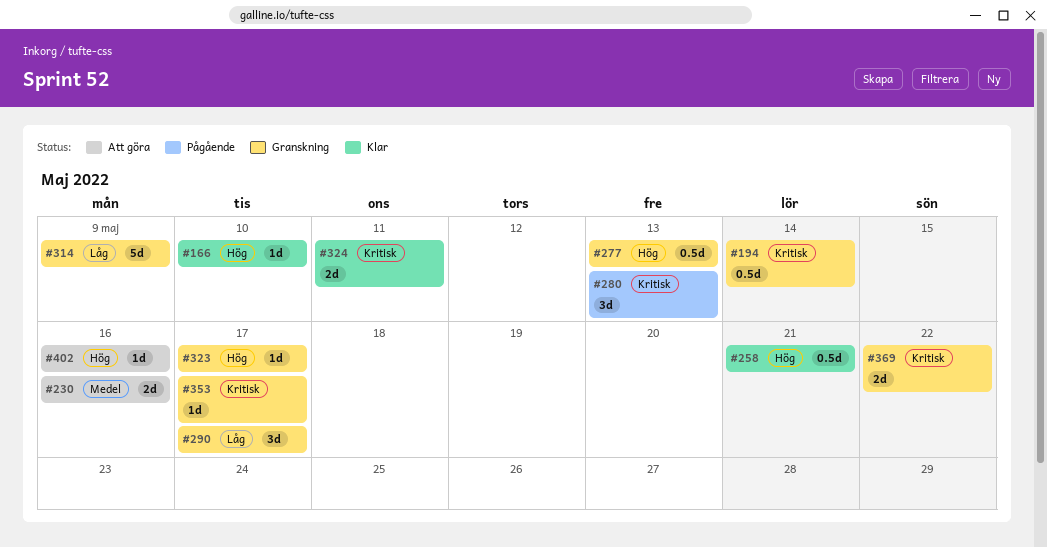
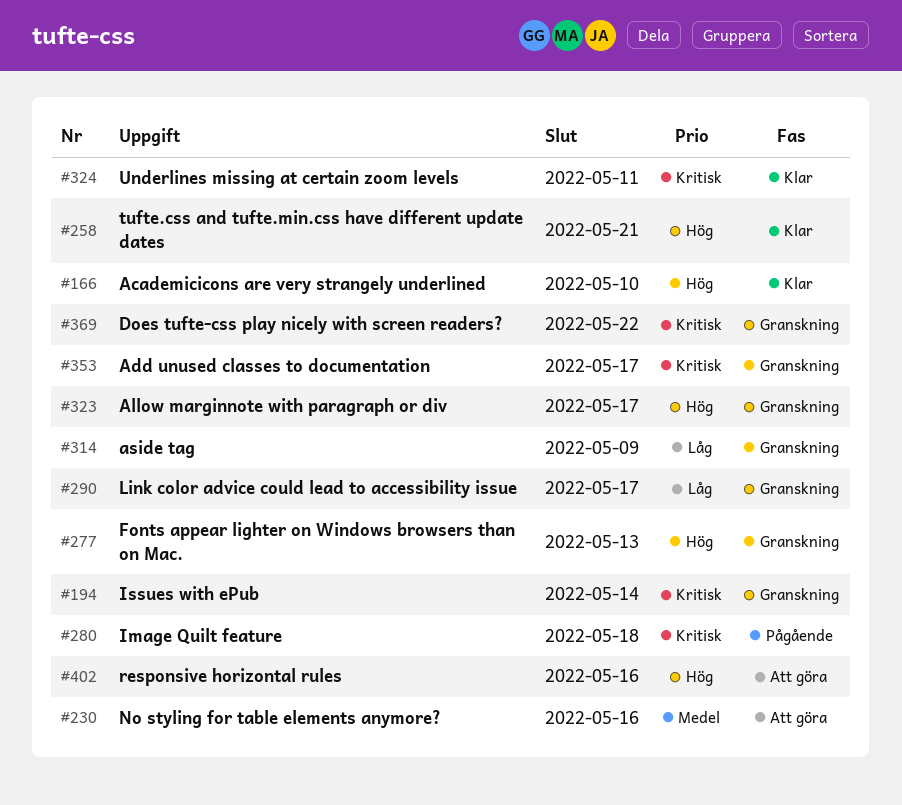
#280, due: May 13 -> May 18

